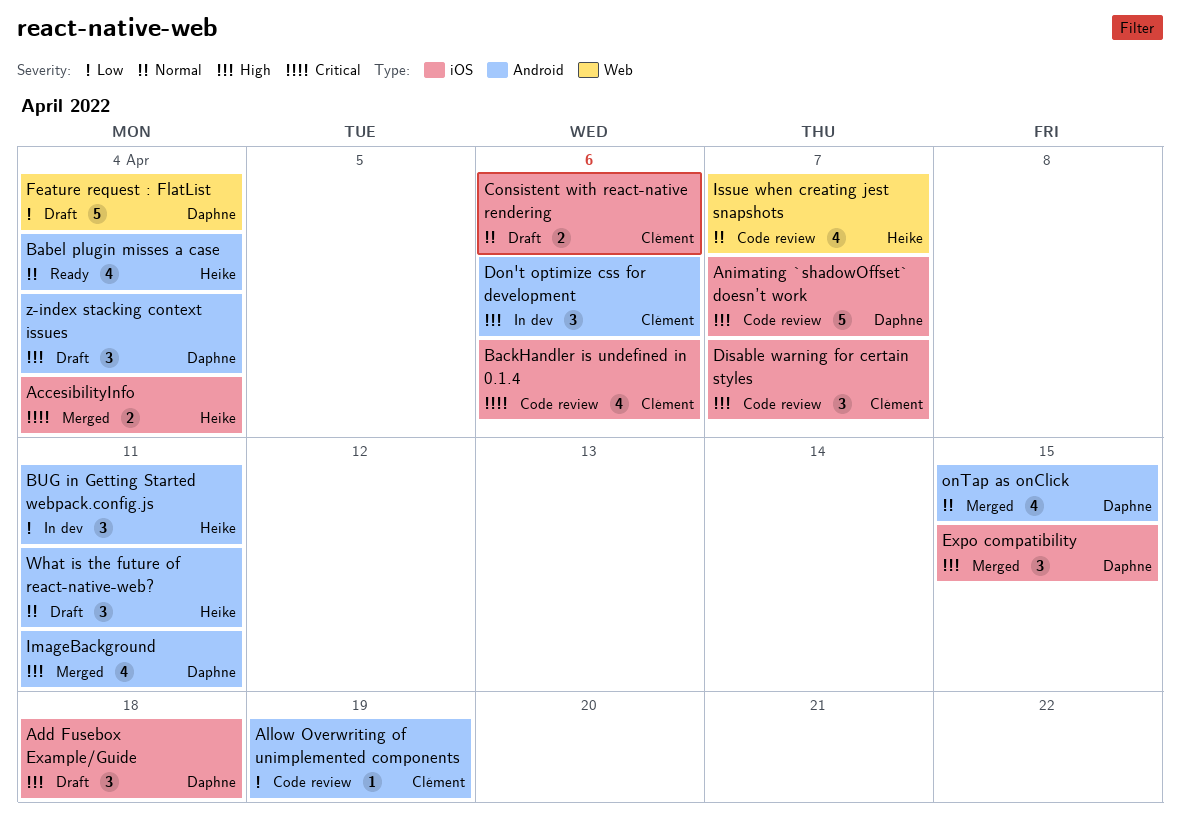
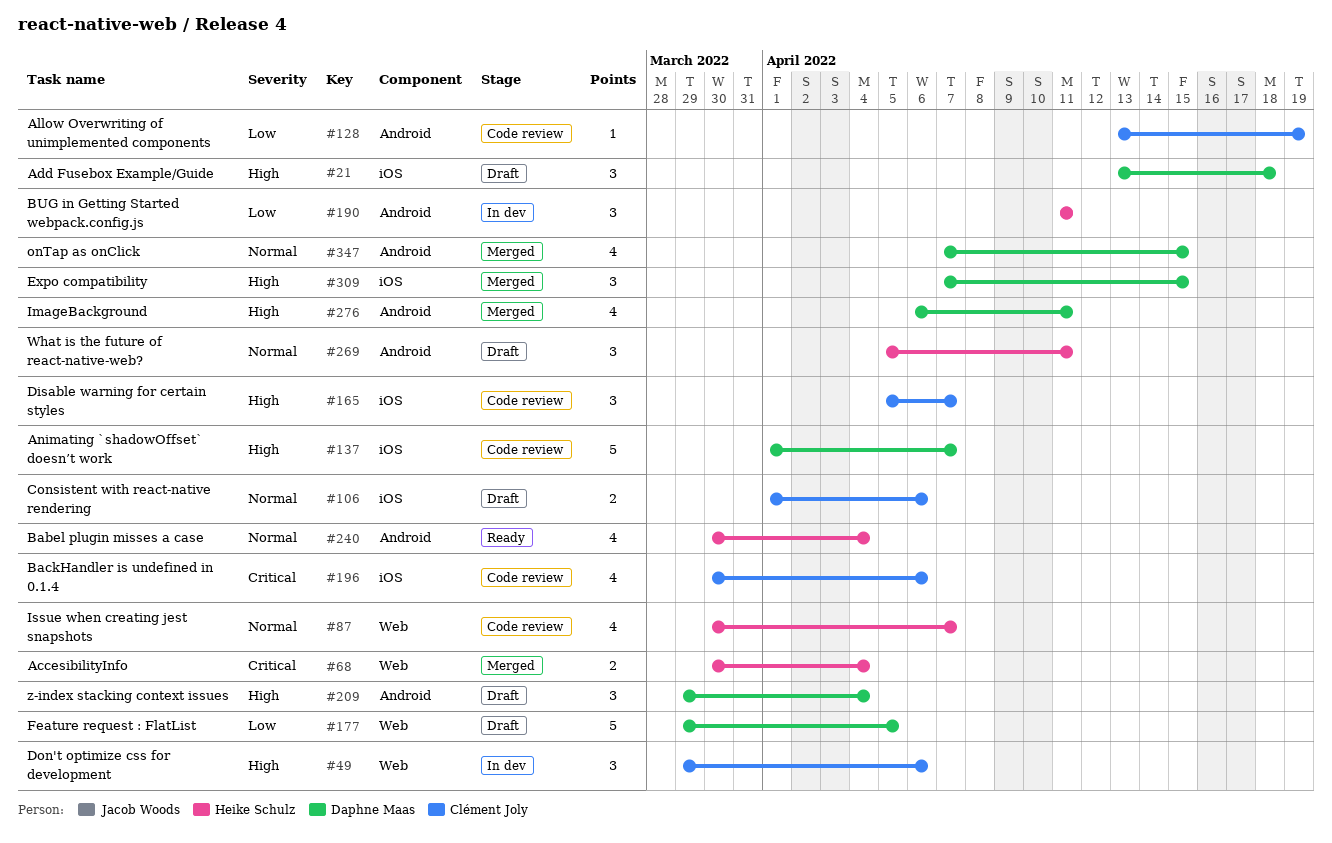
AccesibilityInfo, label: iOS -> Web
Don't optimize css for development, label: Android -> Web
Feature request : FlatList, due: Apr 4 -> Apr 5

